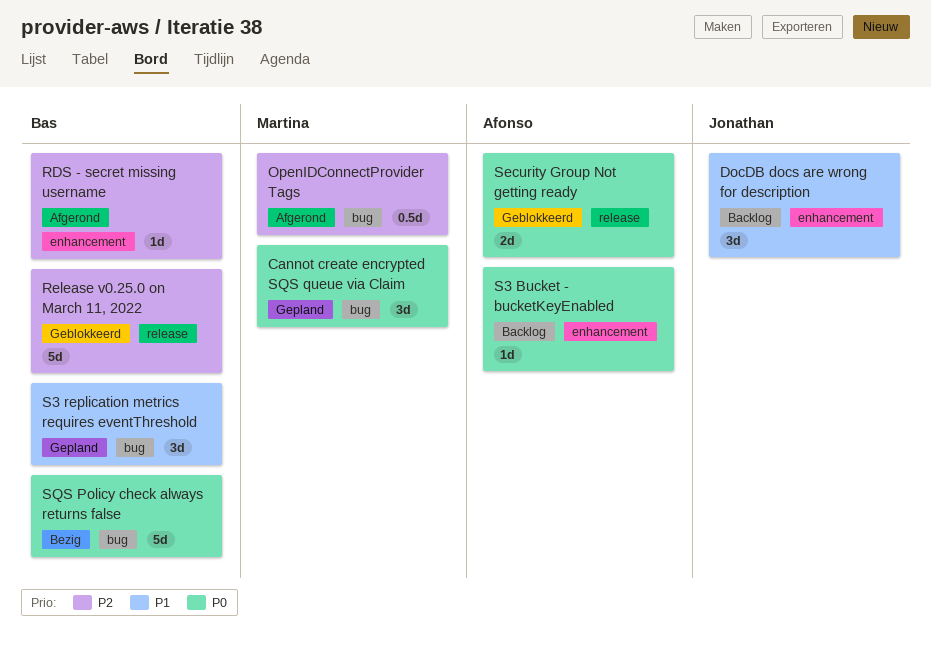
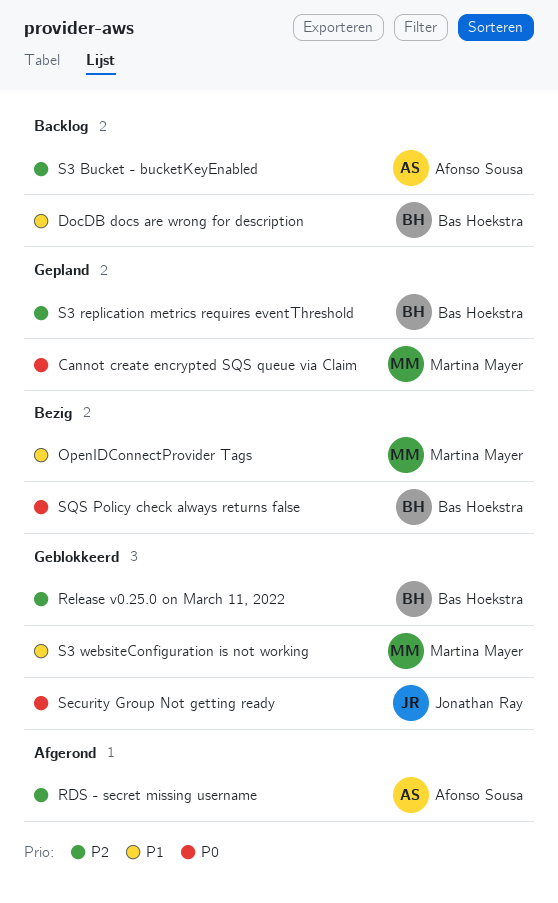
DocDB docs are wrong for description, owner: Jonathan Ray -> Bas Hoekstra
OpenIDConnectProvider Tags, status: Afgerond -> Bezig
OpenIDConnectProvider Tags, priority: P2 -> P1
RDS - secret missing username, owner: Bas Hoekstra -> Afonso Sousa
S3 Bucket - bucketKeyEnabled, priority: P0 -> P2
S3 replication metrics requires eventThreshold, priority: P1 -> P2
S3 websiteConfiguration is not working: none -> present
Security Group Not getting ready, owner: Afonso Sousa -> Jonathan Ray

